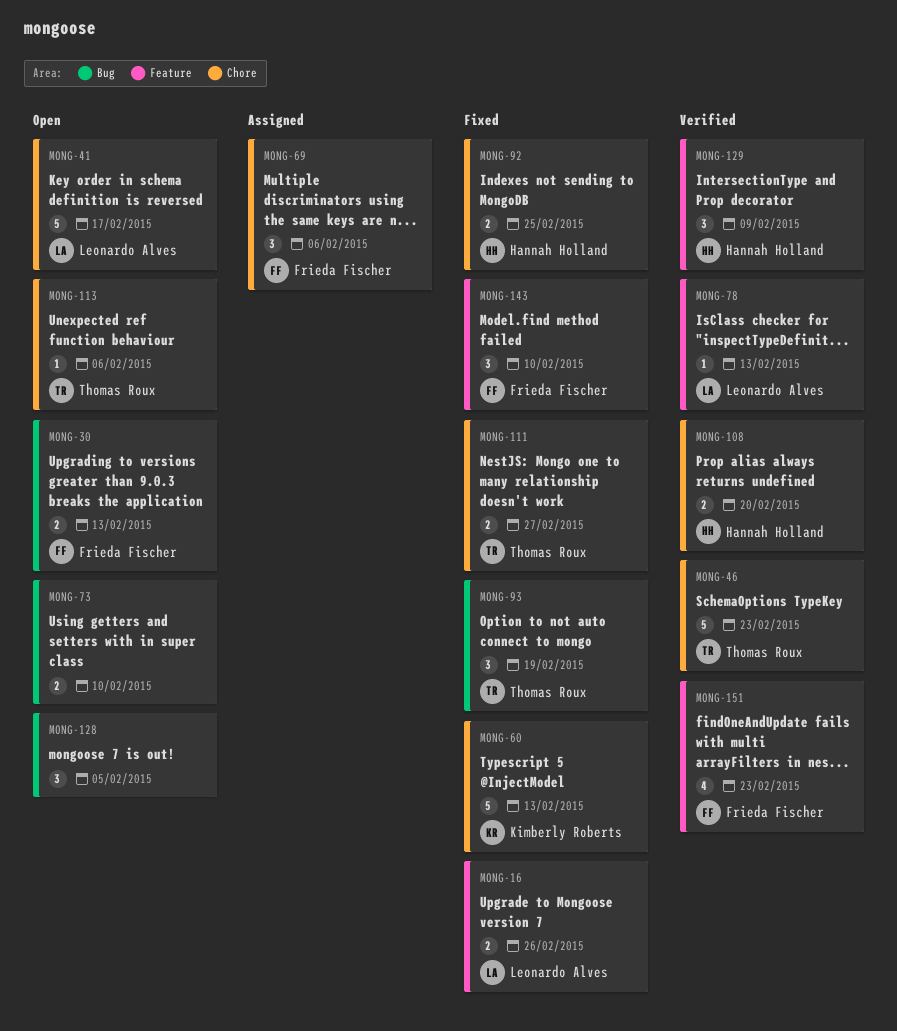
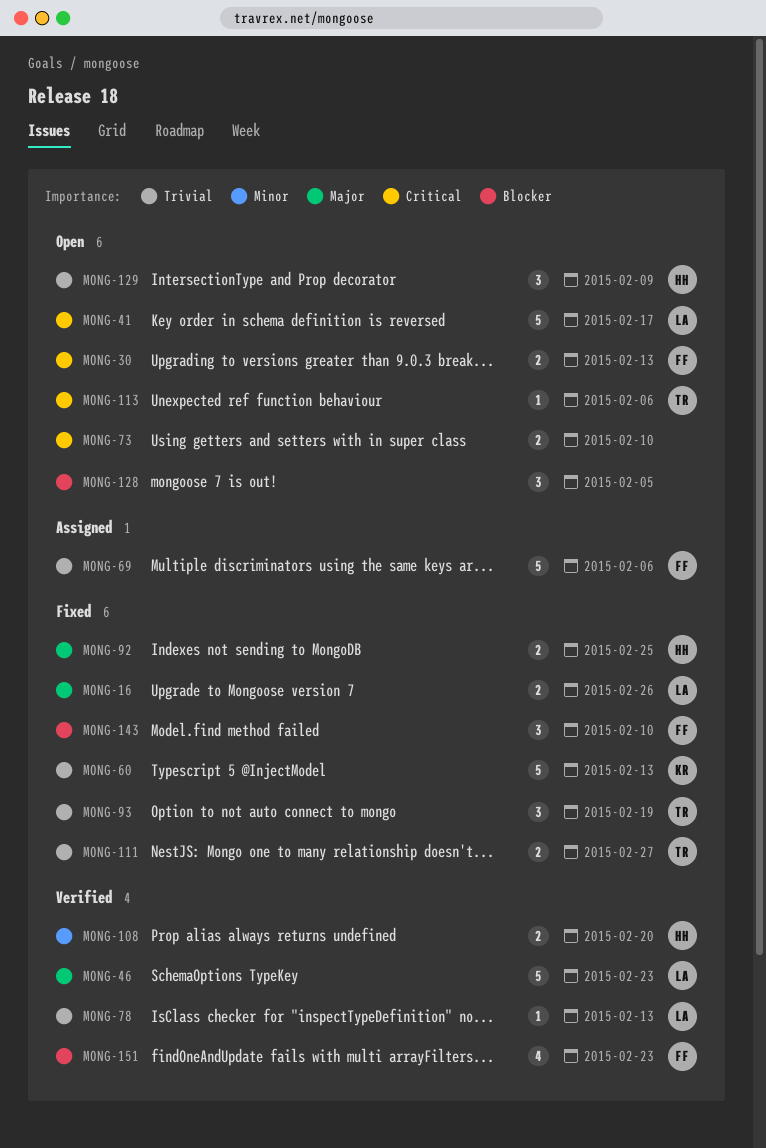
MONG-46, owner: Thomas Roux -> Leonardo Alves
MONG-69, estimate: 3 -> 5
MONG-129, status: Verified -> Open

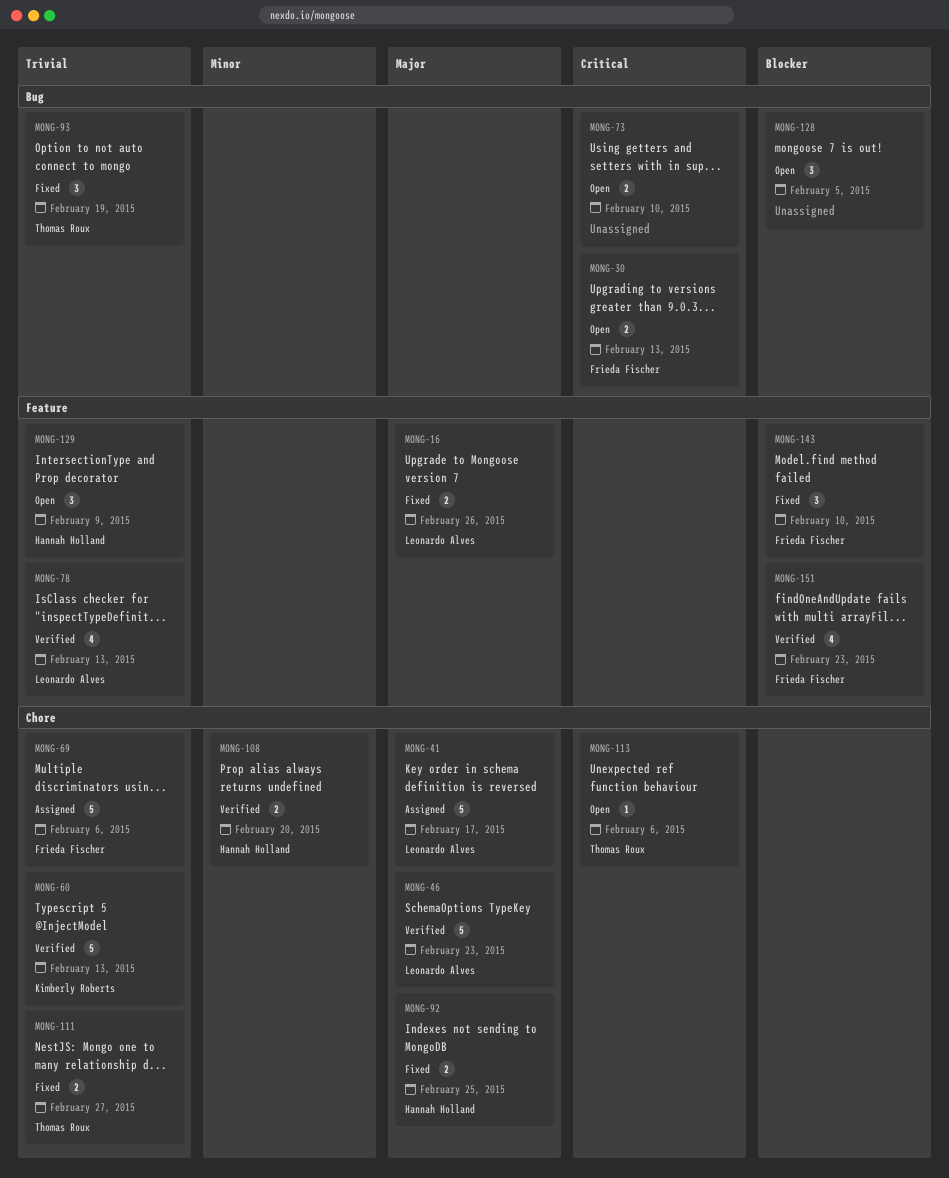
MONG-41, status: Open -> Assigned
MONG-41, priority: Critical -> Major
MONG-60, status: Fixed -> Verified
MONG-78, estimate: 1 -> 4

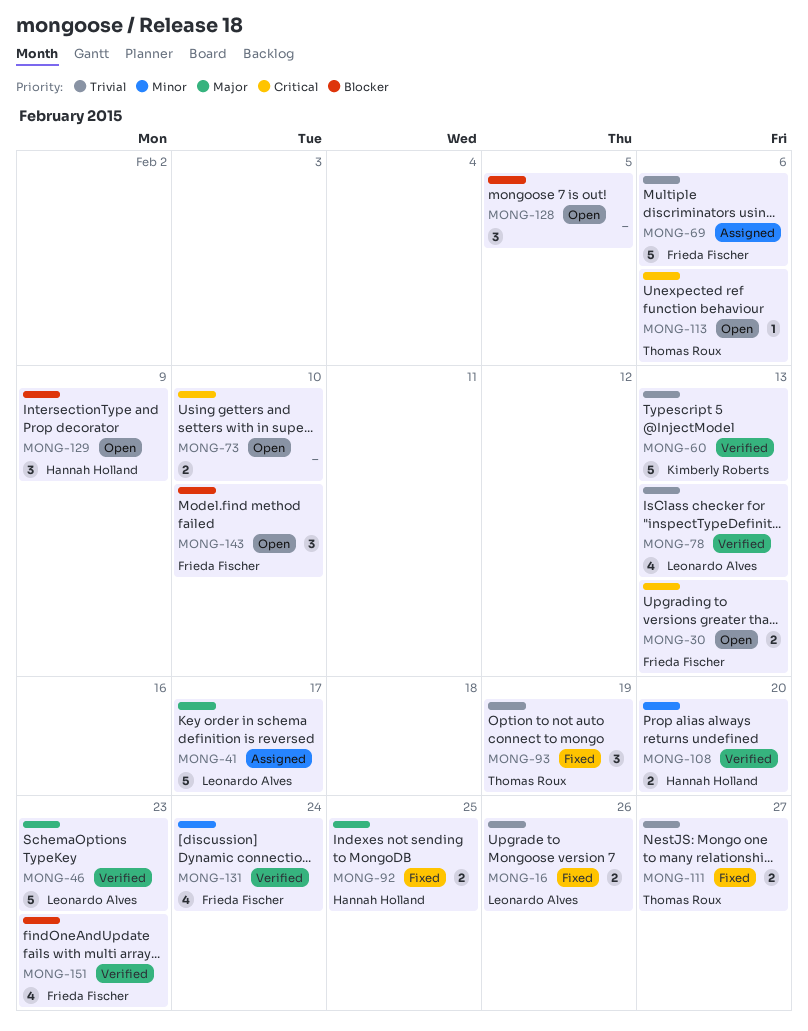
MONG-16, priority: Major -> Trivial
MONG-129, priority: Trivial -> Blocker
MONG-131: none -> present
MONG-143, status: Fixed -> Open

